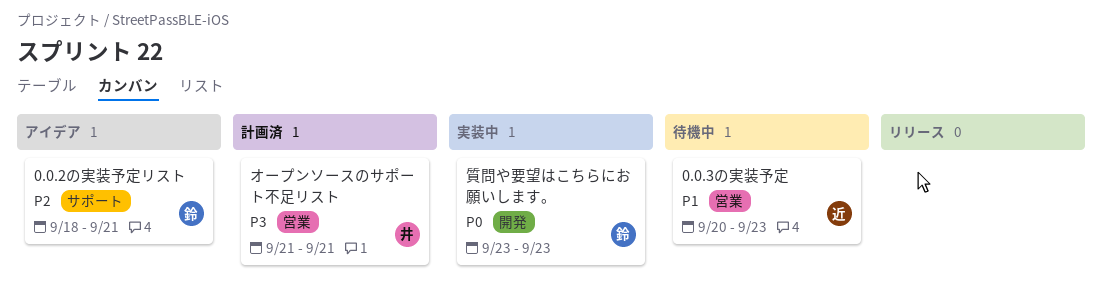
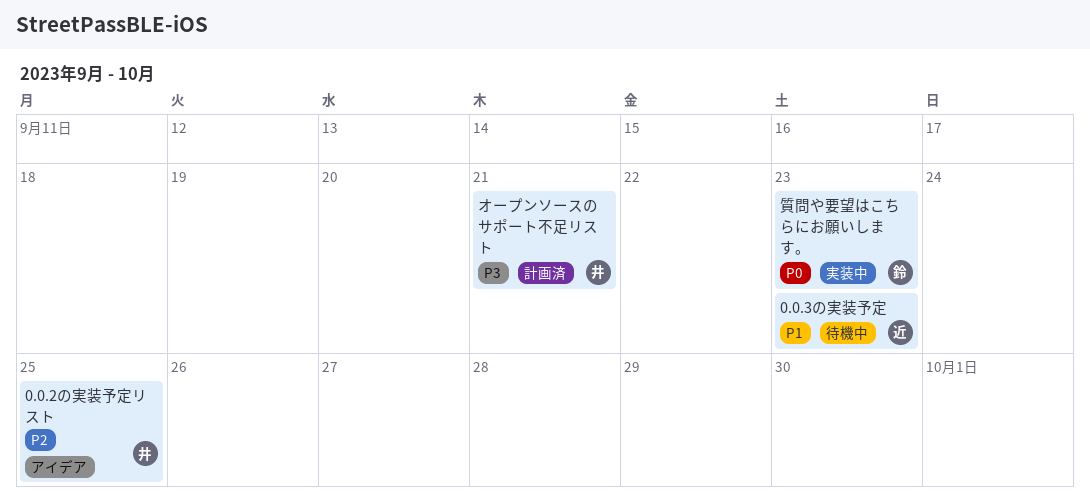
0.0.2の実装予定リスト, owner: 鈴 -> 井
0.0.2の実装予定リスト, due: Sep 21 -> Sep 25

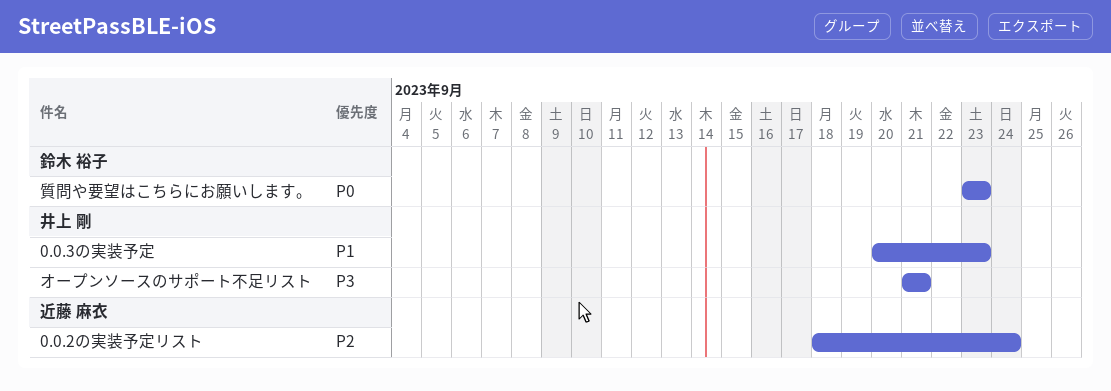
0.0.2の実装予定リスト, owner: 井上 剛 -> 近藤 麻衣
0.0.2の実装予定リスト, due: Sep 25 -> Sep 24
0.0.3の実装予定, owner: 近藤 麻衣 -> 井上 剛

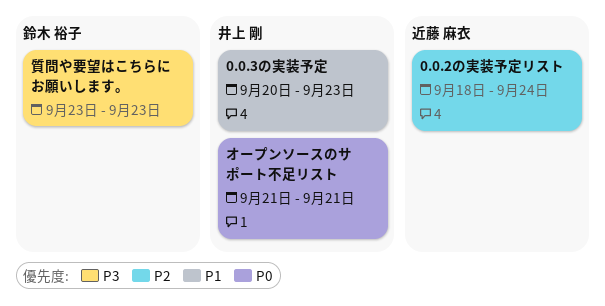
オープンソースのサポート不足リスト, priority: P3 -> P0
質問や要望はこちらにお願いします。, priority: P0 -> P3

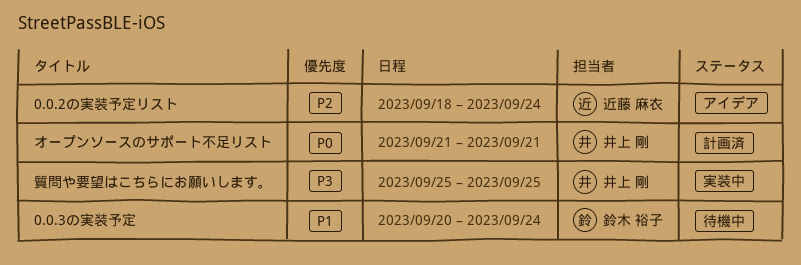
0.0.3の実装予定, owner: 井上 剛 -> 鈴木 裕子
0.0.3の実装予定, due: Sep 23 -> Sep 24
質問や要望はこちらにお願いします。, owner: 鈴木 裕子 -> 井上 剛
質問や要望はこちらにお願いします。, start: Sep 23 -> Sep 25
質問や要望はこちらにお願いします。, due: Sep 23 -> Sep 25

